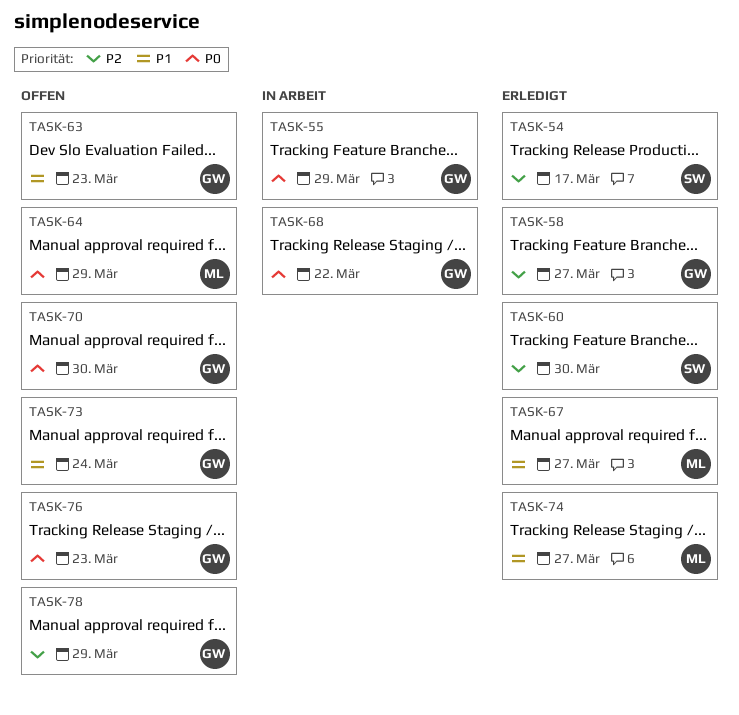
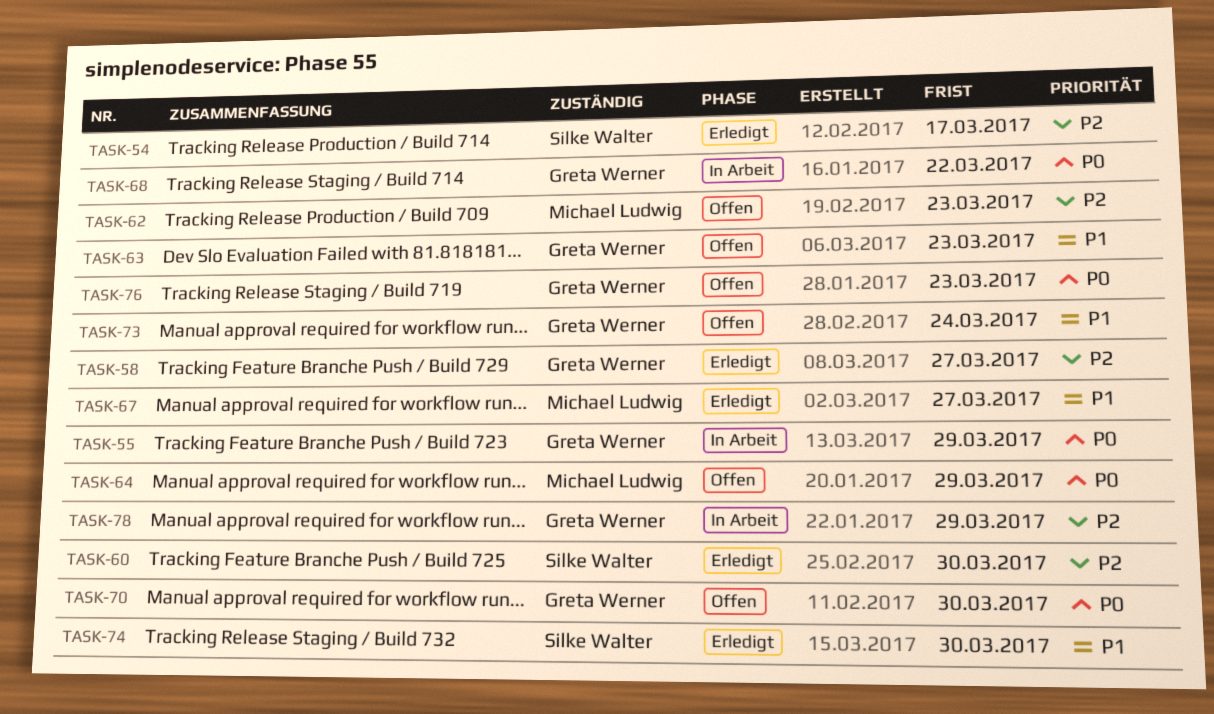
TASK-62: none -> present
TASK-74, owner: Michael Ludwig -> Silke Walter
TASK-74, due: Mar 27 -> Mar 30
TASK-78, status: Offen -> In Arbeit

